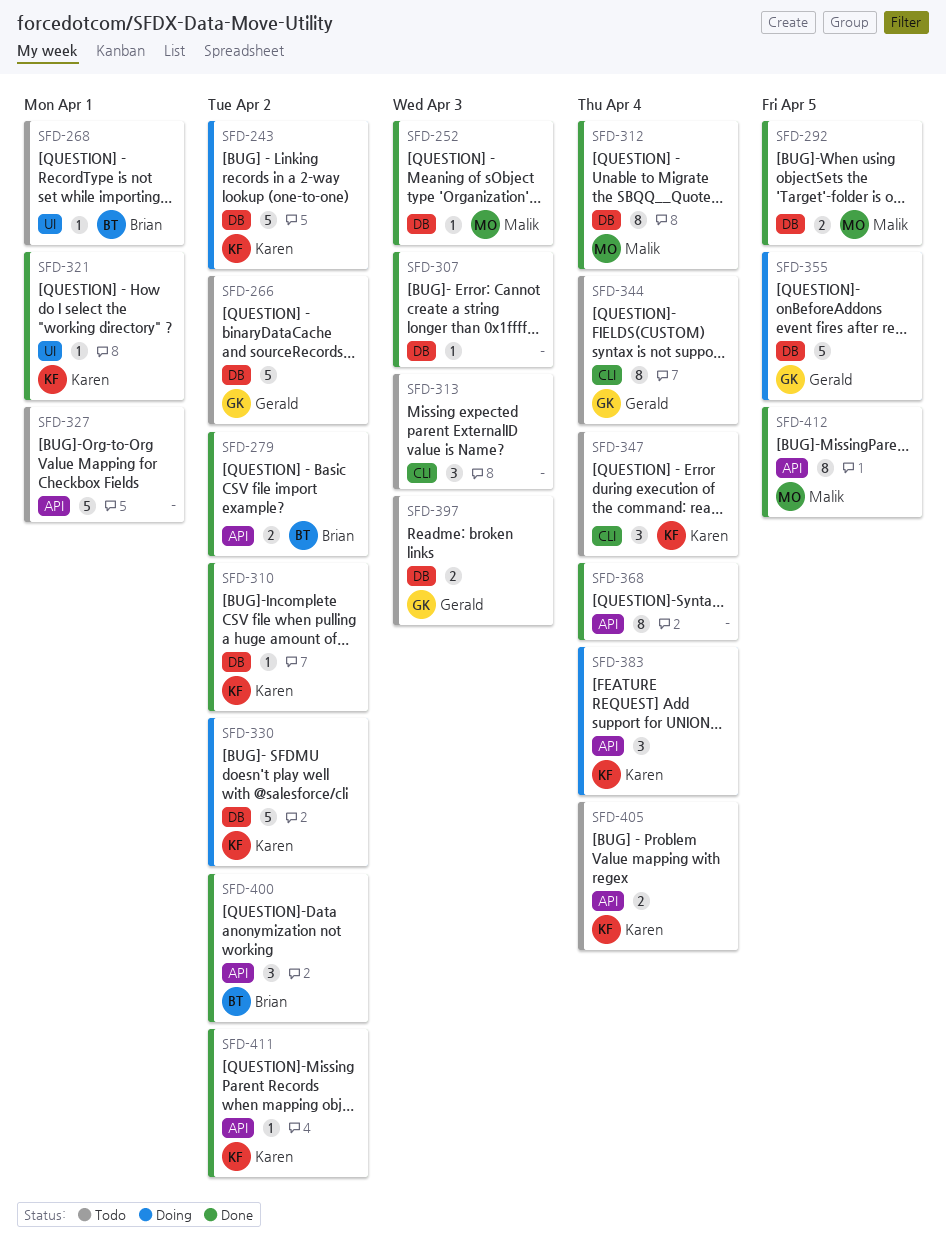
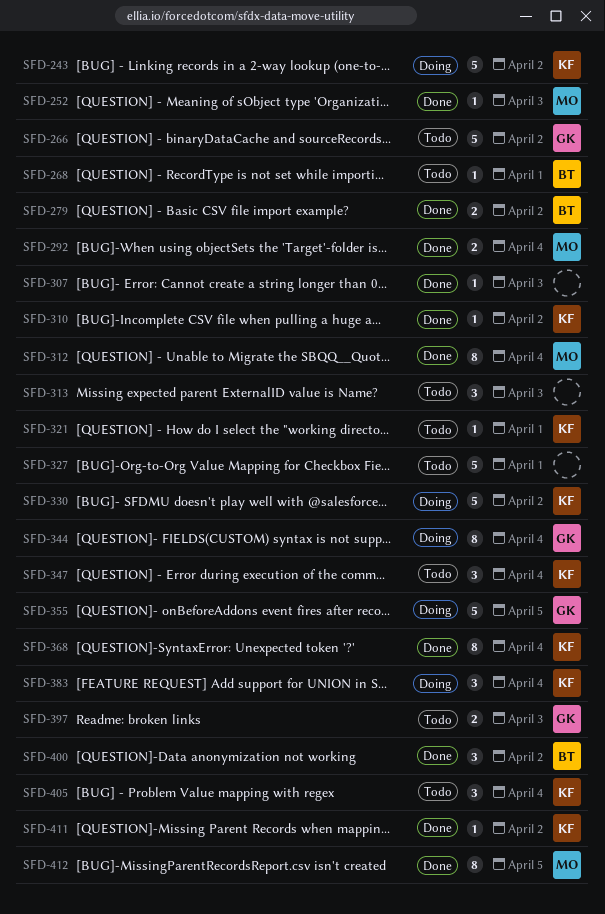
SFD-292, due: Apr 5 -> Apr 4
SFD-321, status: Done -> Todo
SFD-344, status: Todo -> Doing
SFD-368, owner: none -> Karen
SFD-405, estimate: 2 -> 3

